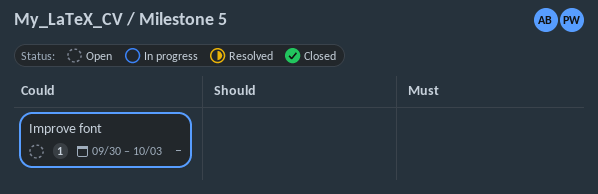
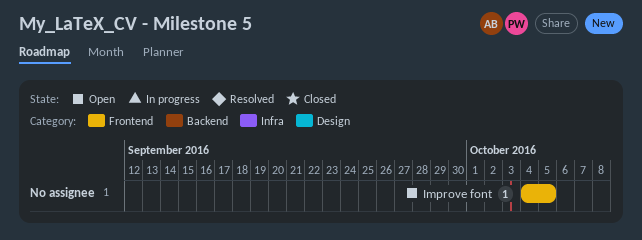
Improve font, start: Sep 30 -> Oct 4
Improve font, due: Oct 3 -> Oct 5

